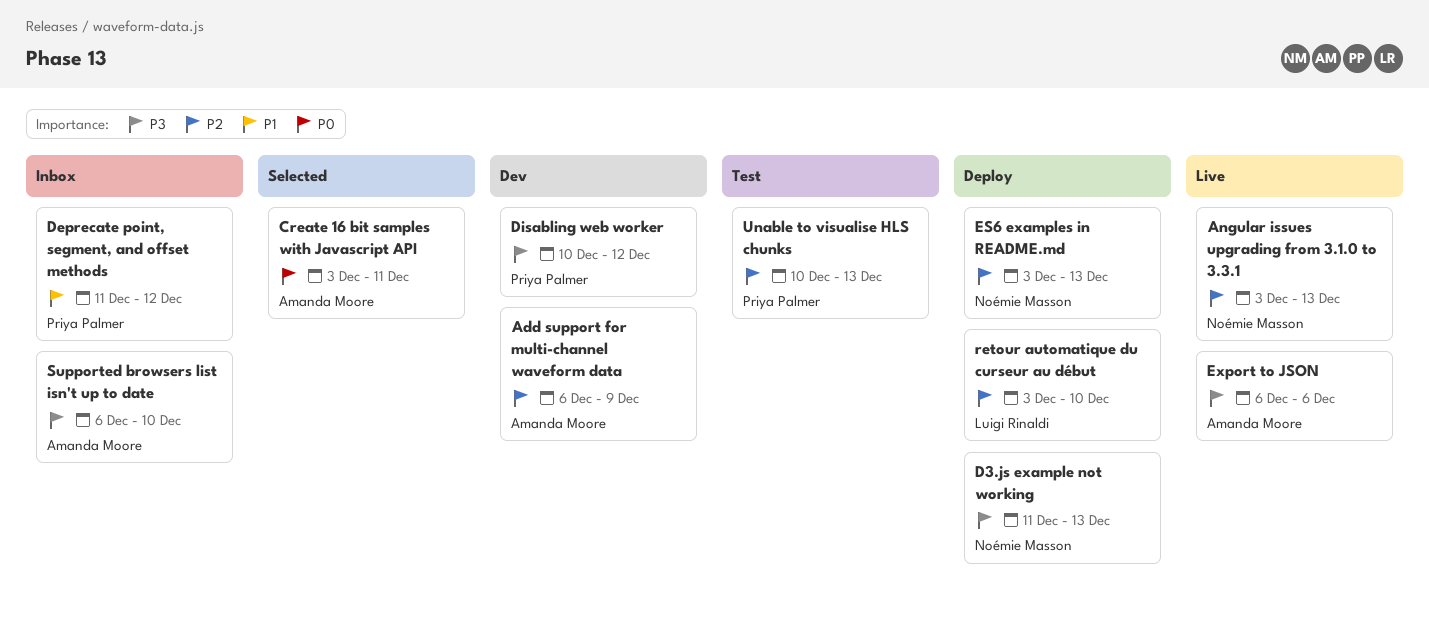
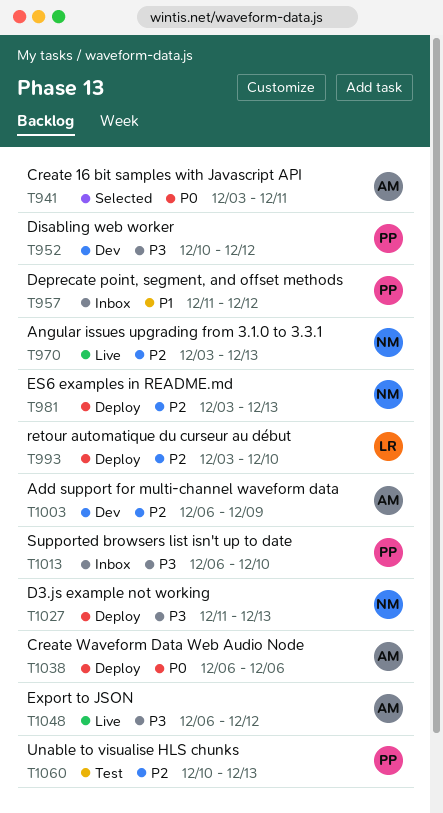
Create Waveform Data Web Audio Node: none -> present
Export to JSON, due: Dec 6 -> Dec 12
Supported browsers list isn't up to date, owner: Amanda Moore -> Priya Palmer

